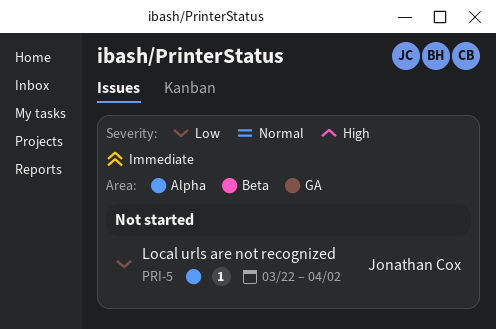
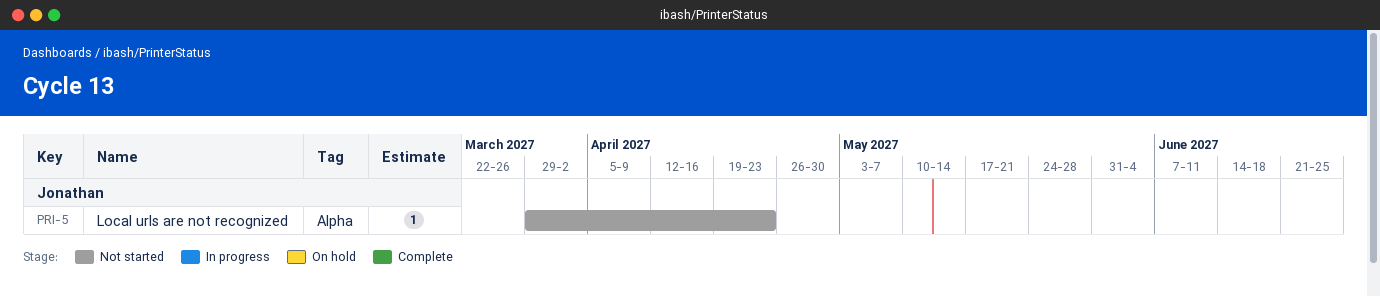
PRI-5, start: Mar 22 -> Mar 29
PRI-5, due: Apr 2 -> Apr 23

